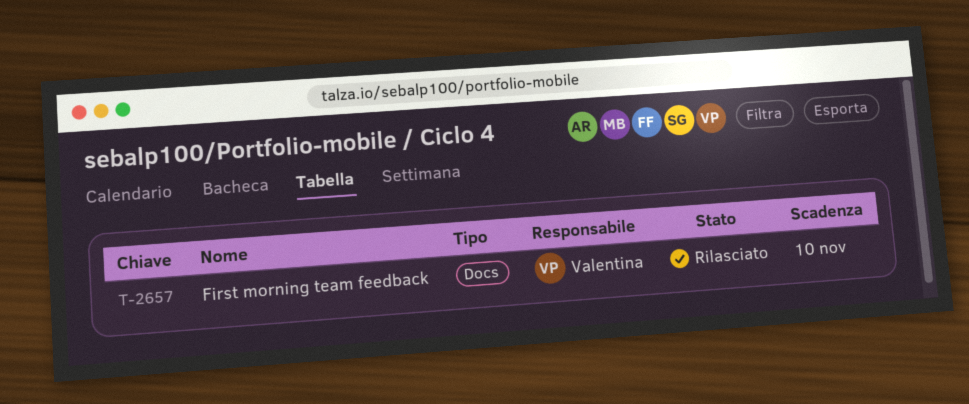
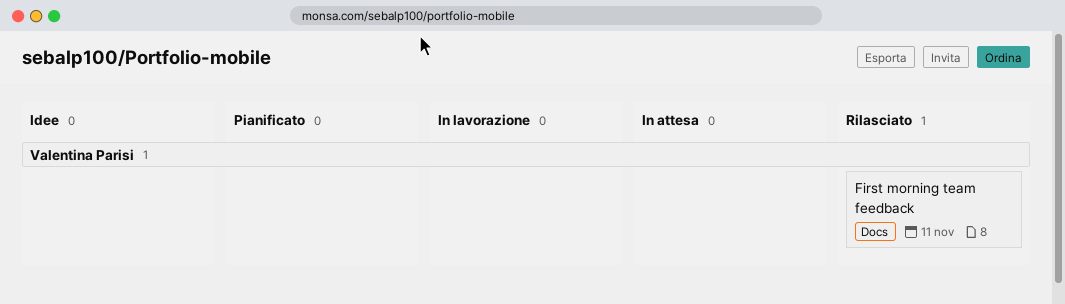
First morning team feedback, due: Nov 10 -> Nov 11

